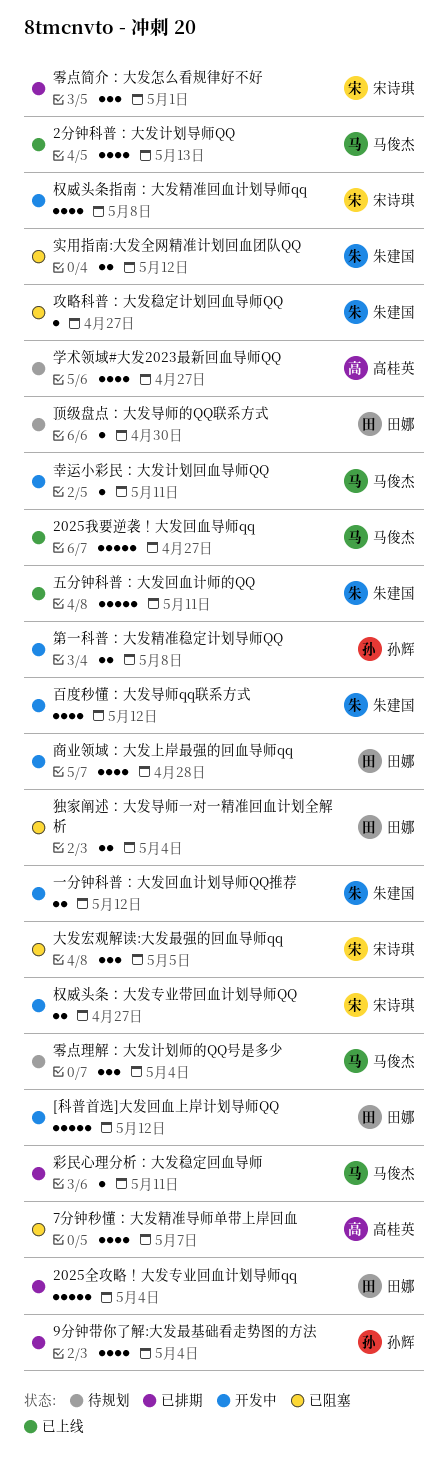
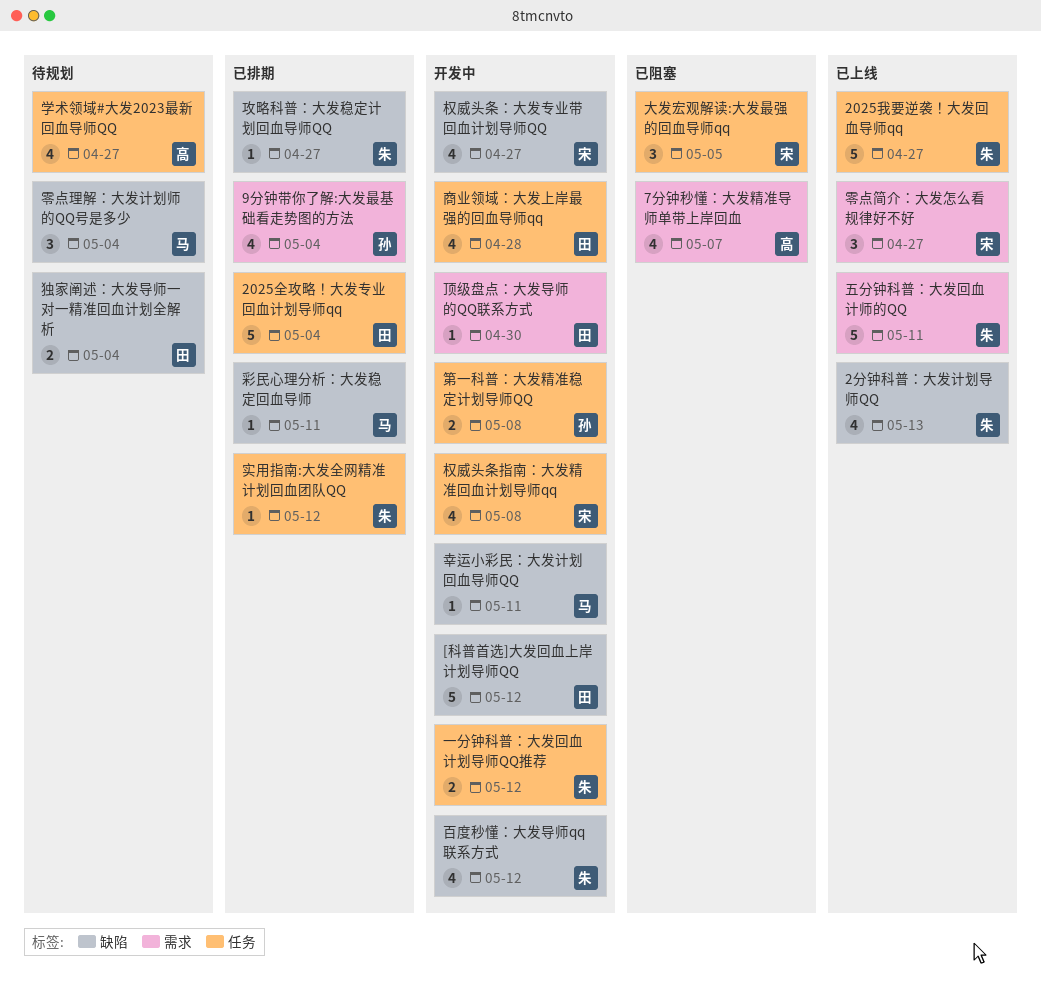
2025我要逆袭！大发回血导师qq, owner: 马俊杰 -> 朱建国
2分钟科普：大发计划导师QQ, owner: 马俊杰 -> 朱建国
实用指南:大发全网精准计划回血团队QQ, status: 已阻塞 -> 已排期
实用指南:大发全网精准计划回血团队QQ, estimate: 2 -> 1
攻略科普：大发稳定计划回血导师QQ, status: 已阻塞 -> 已排期
权威头条：大发专业带回血计划导师QQ, estimate: 2 -> 4
独家阐述：大发导师一对一精准回血计划全解析, status: 已阻塞 -> 待规划
零点简介：大发怎么看规律好不好, status: 已排期 -> 已上线
零点简介：大发怎么看规律好不好, due: May 1 -> Apr 27
顶级盘点：大发导师的QQ联系方式, status: 待规划 -> 开发中

